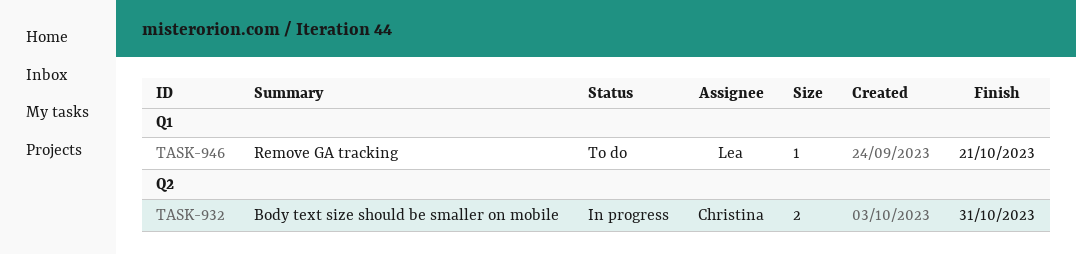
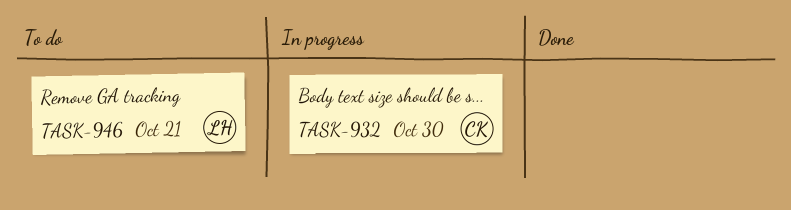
TASK-932, due: Oct 31 -> Oct 30

